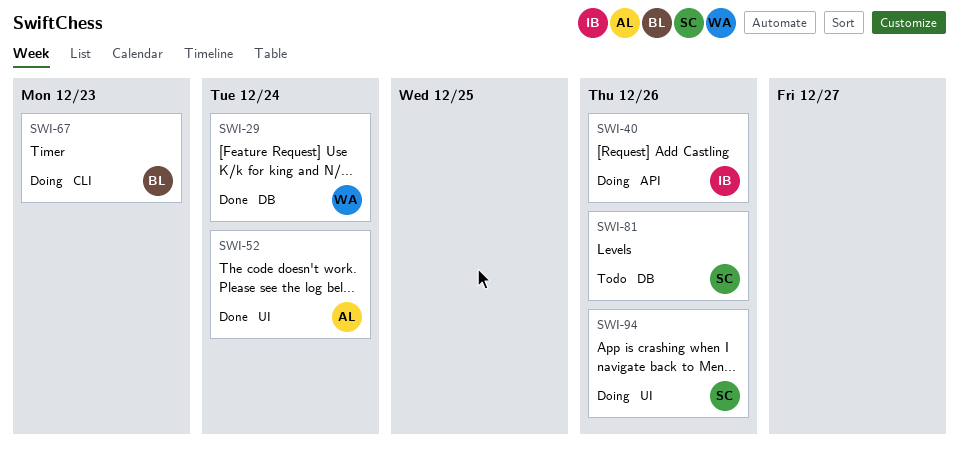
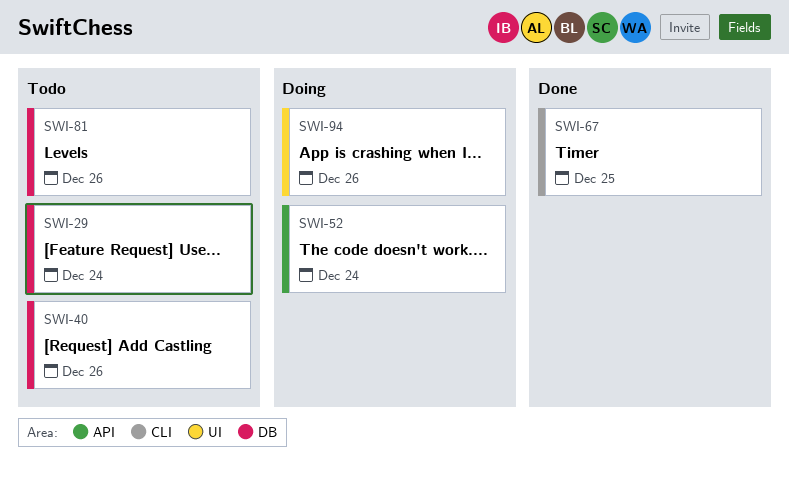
SWI-29, status: Done -> Todo
SWI-40, status: Doing -> Todo
SWI-40, label: API -> DB
SWI-52, status: Done -> Doing
SWI-52, label: UI -> API
SWI-67, status: Doing -> Done
SWI-67, due: Dec 23 -> Dec 25

